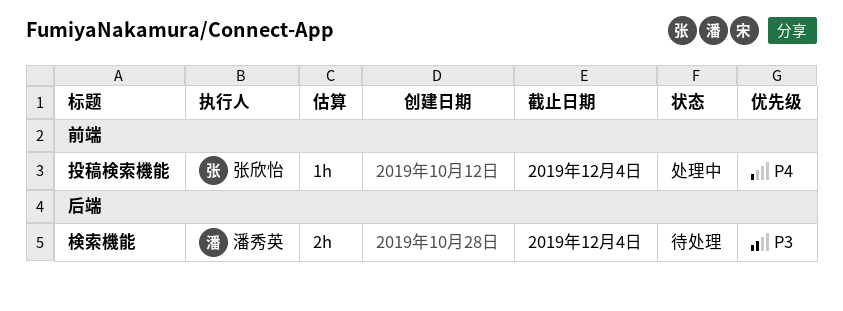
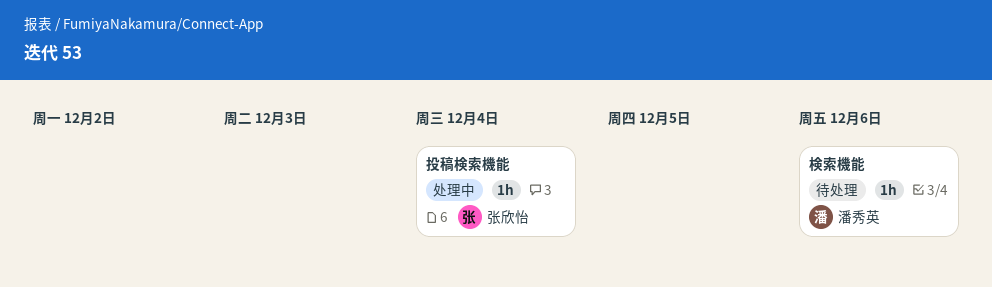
検索機能, estimate: 2h -> 1h
検索機能, due: Dec 4 -> Dec 6

